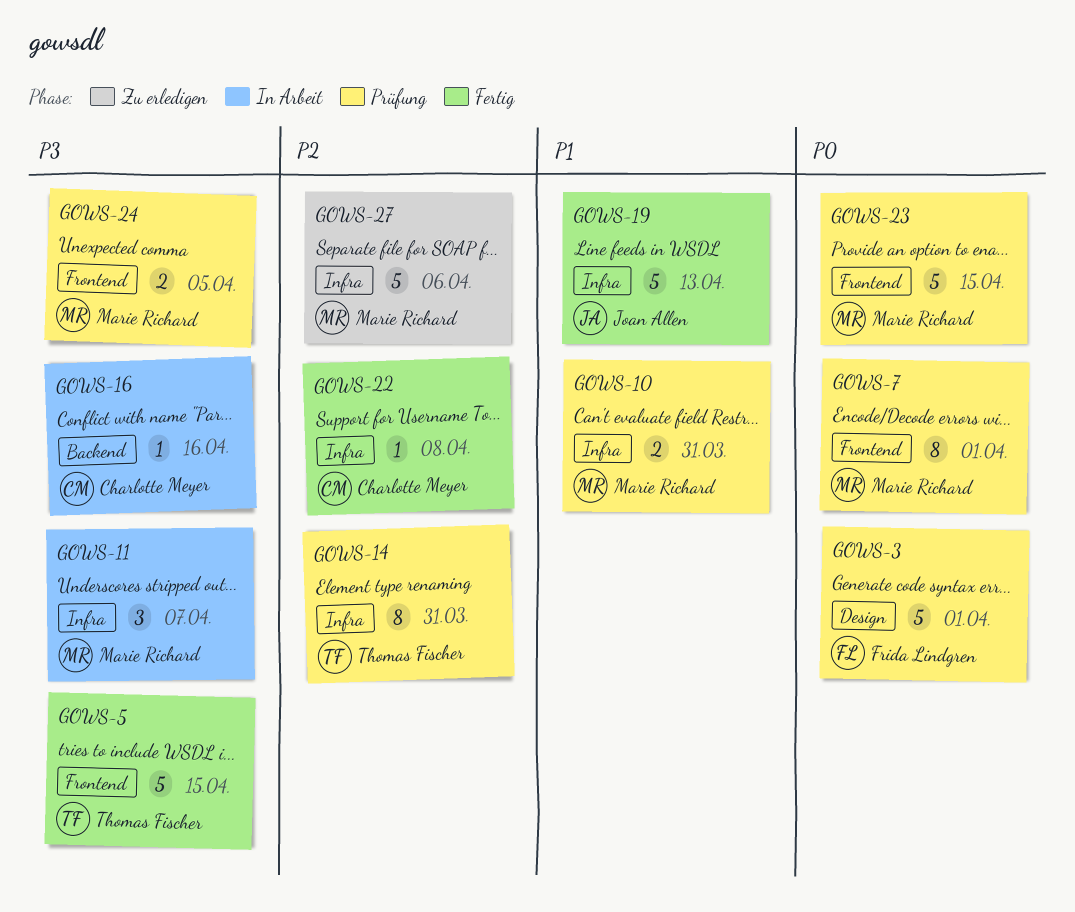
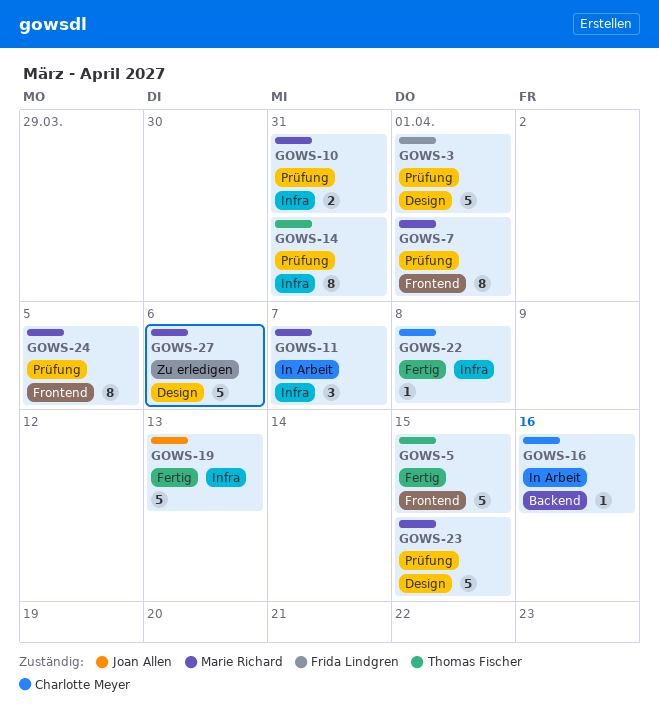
GOWS-23, label: Frontend -> Design
GOWS-24, estimate: 2 -> 8
GOWS-27, label: Infra -> Design

